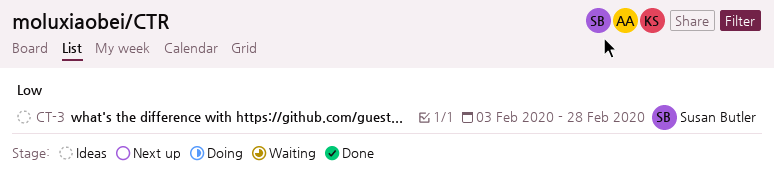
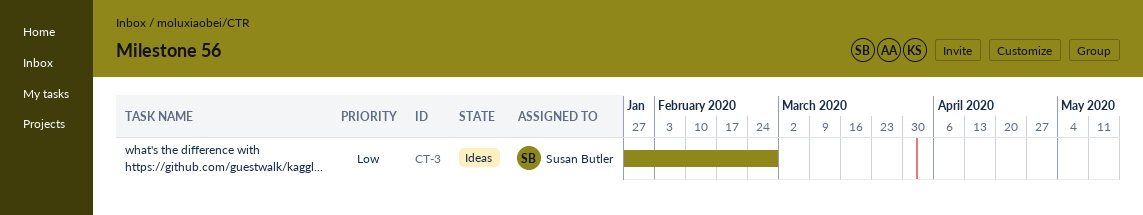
CT-3, start: Feb 3 -> Jan 27

